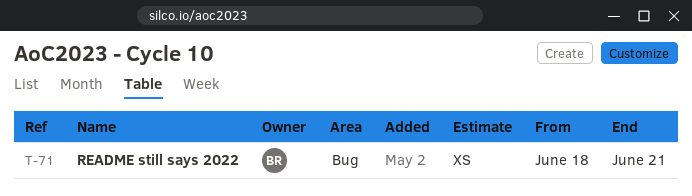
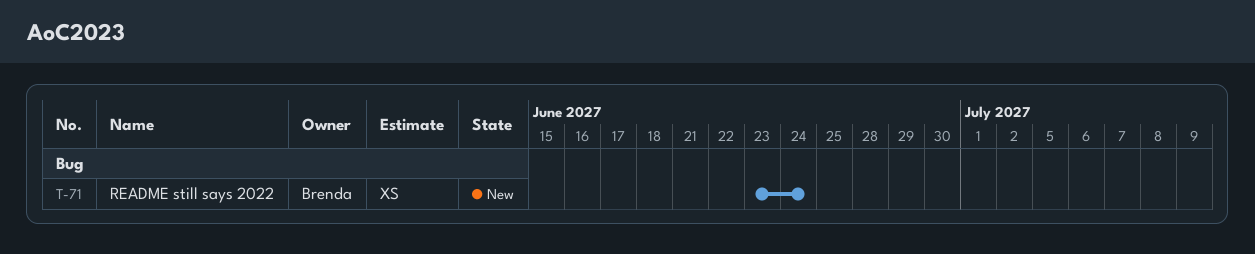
T-71, start: Jun 18 -> Jun 23
T-71, due: Jun 21 -> Jun 24

